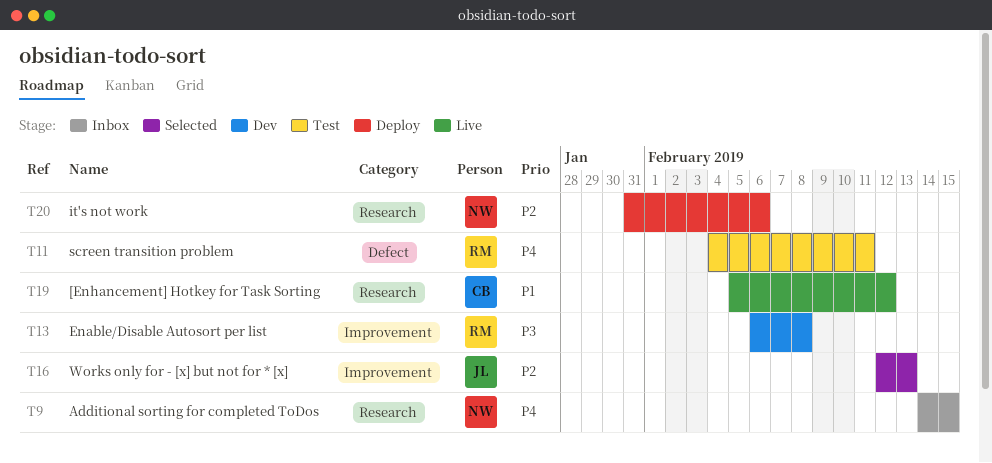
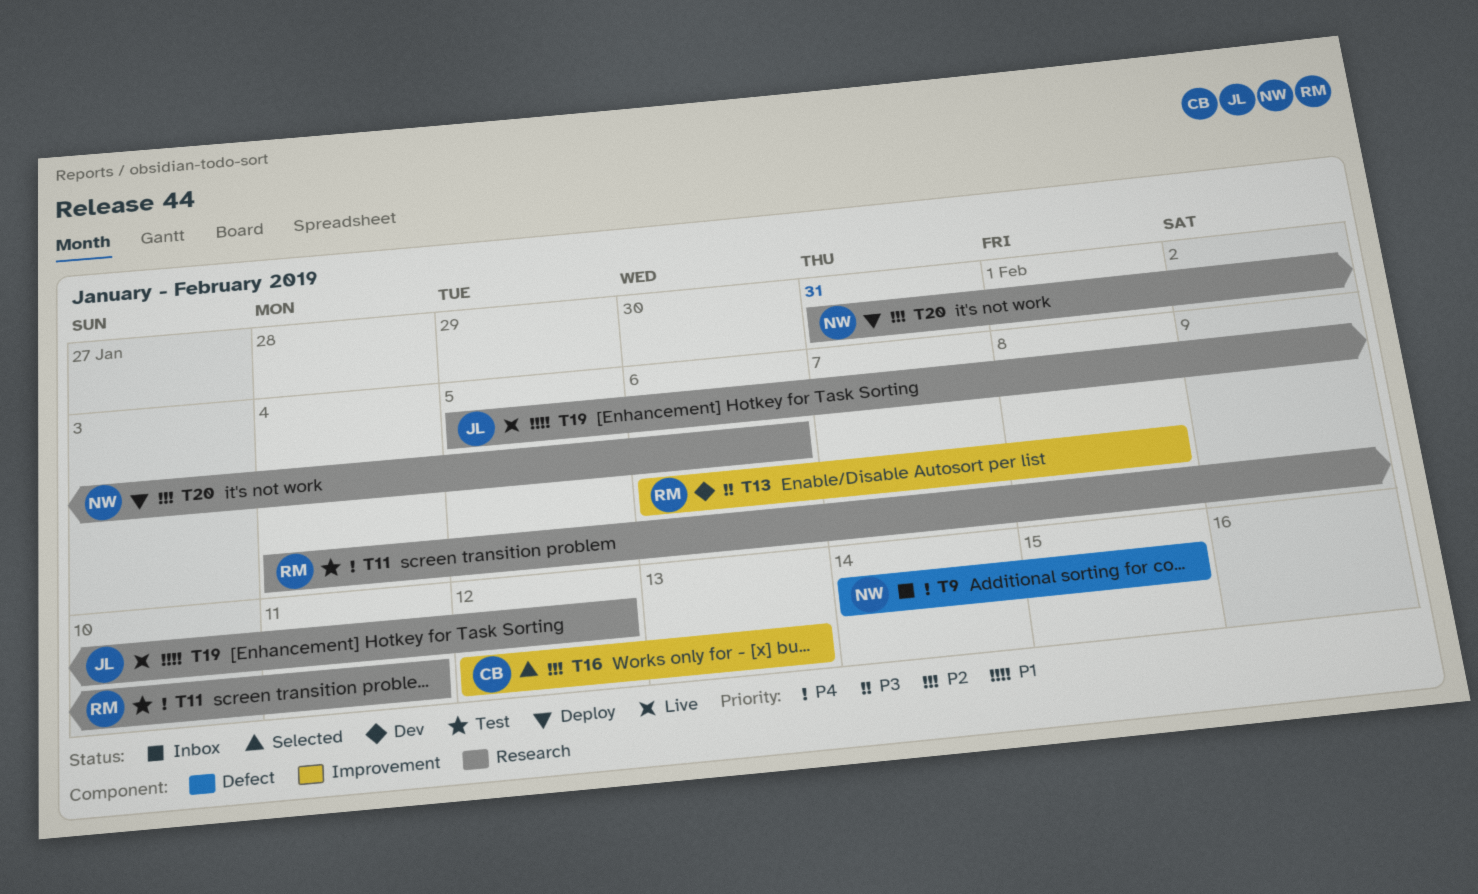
T9, label: Research -> Defect
T11, label: Defect -> Research
T16, owner: JL -> CB
T19, owner: CB -> JL

